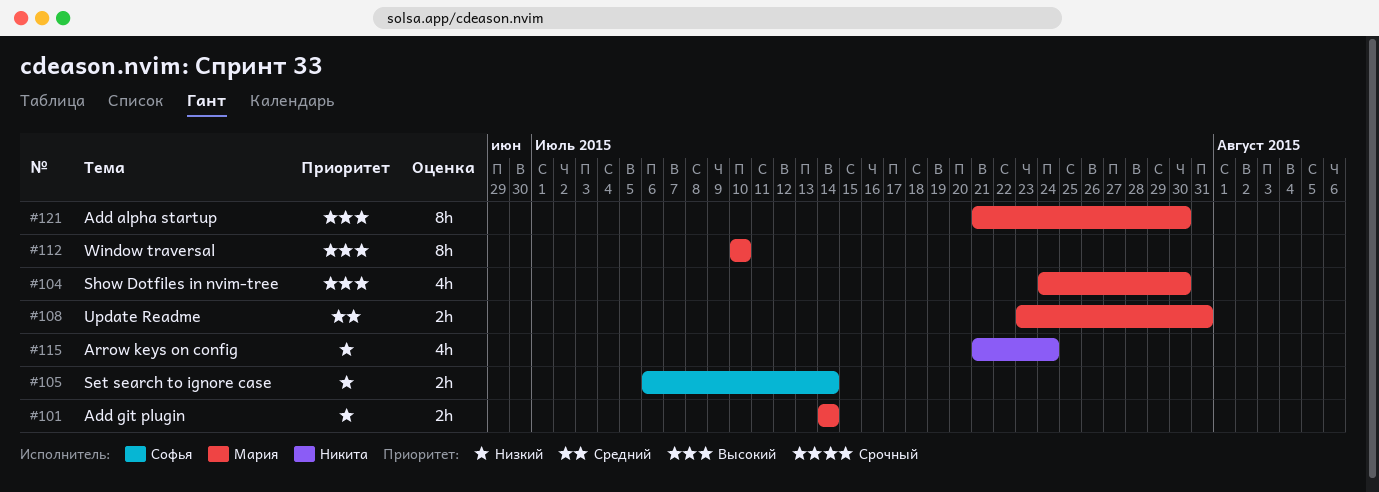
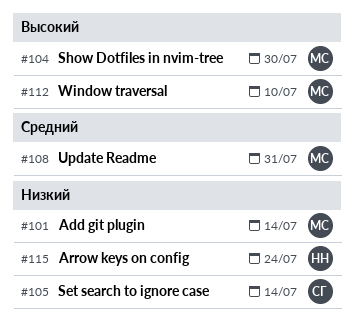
#121: present -> none

